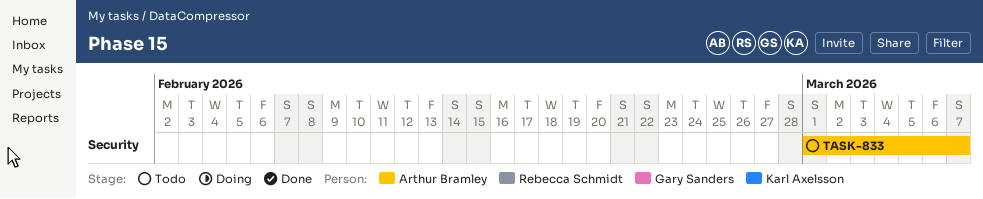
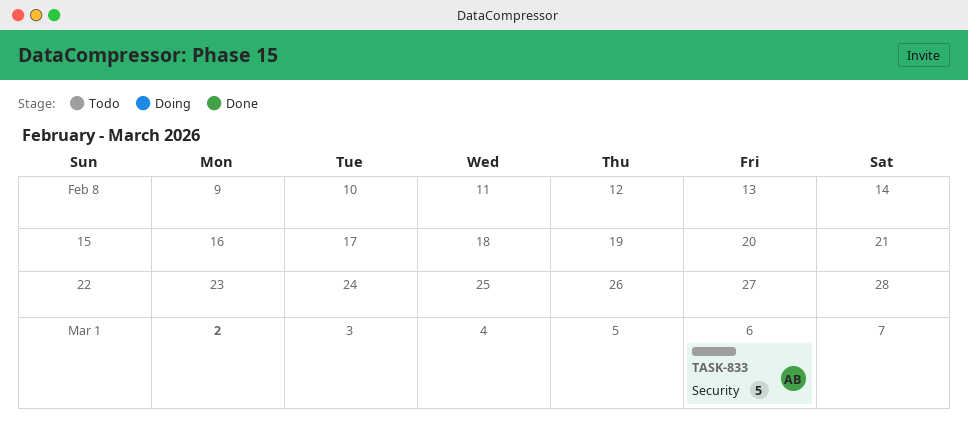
TASK-833, due: Mar 7 -> Mar 6

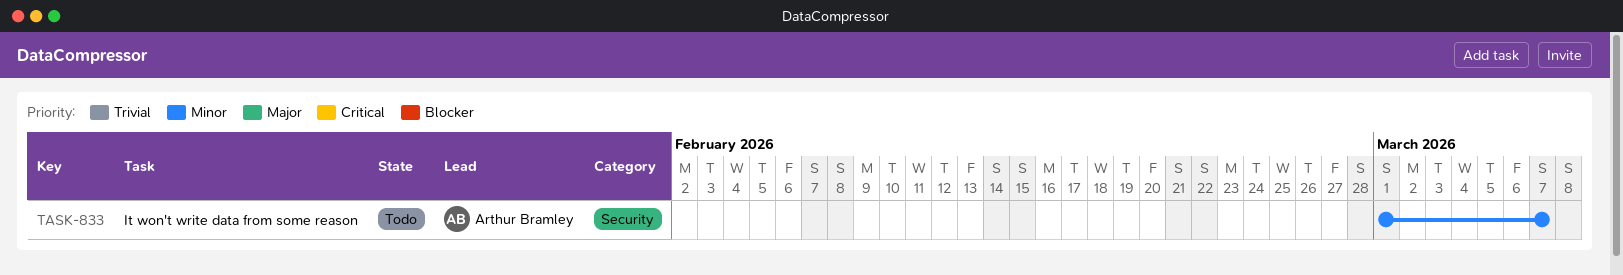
TASK-833, due: Mar 6 -> Mar 7

